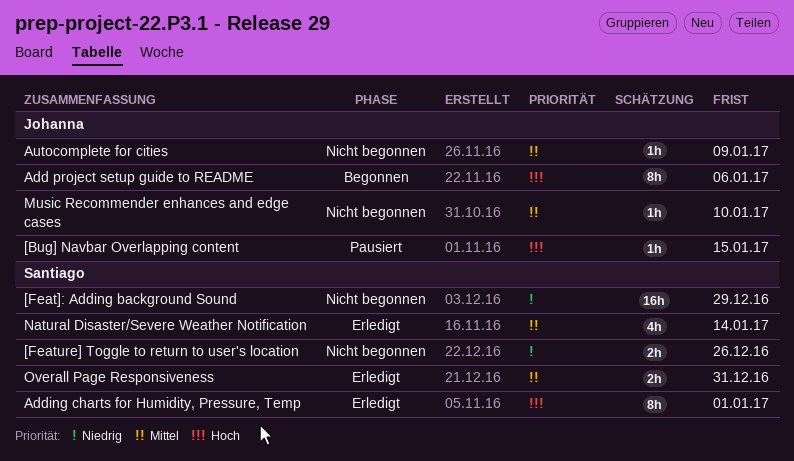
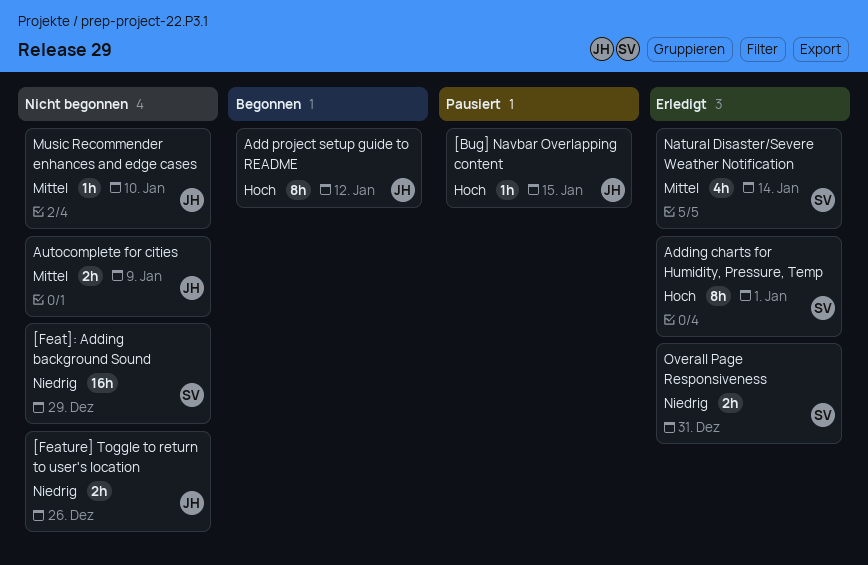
[Feature] Toggle to return to user's location, owner: Santiago -> Johanna
Add project setup guide to README, due: Jan 6 -> Jan 12
Autocomplete for cities, estimate: 1h -> 2h
Overall Page Responsiveness, priority: Mittel -> Niedrig

